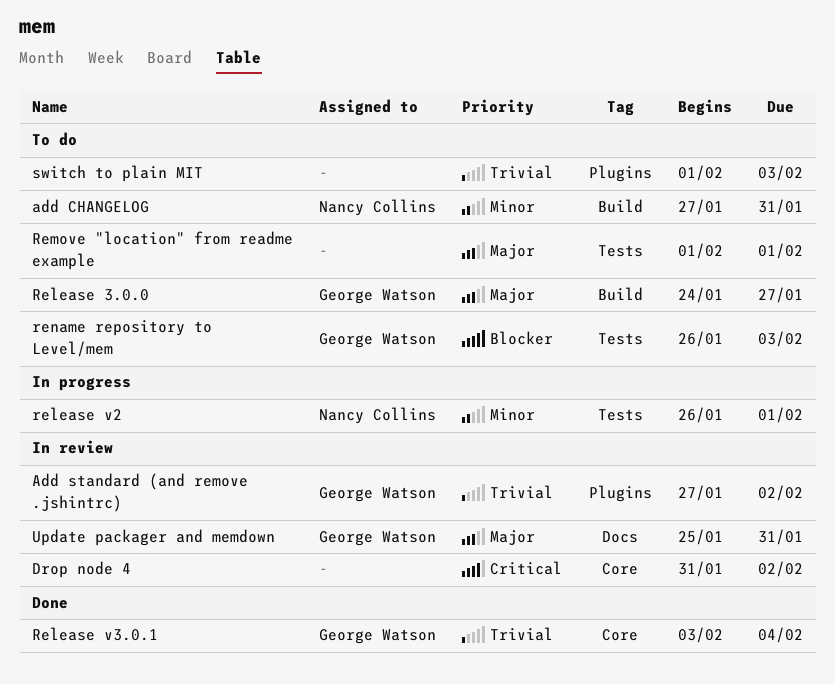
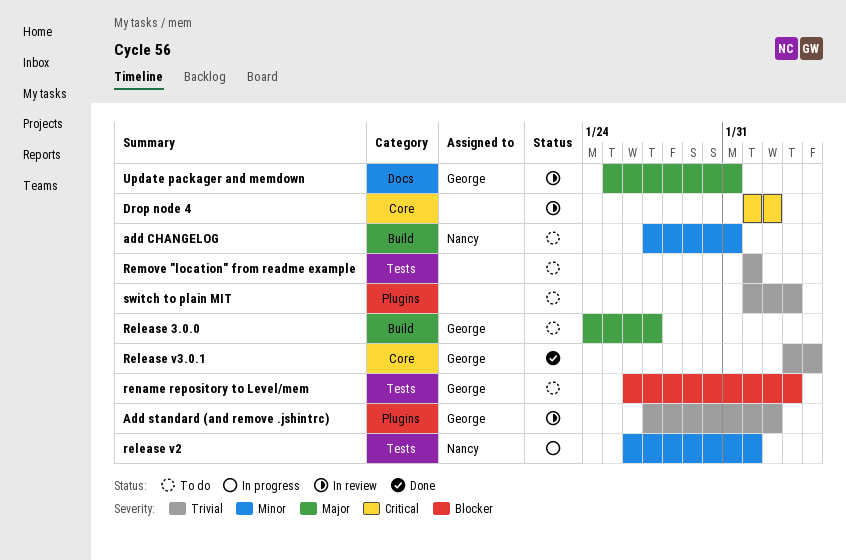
Drop node 4, start: Jan 31 -> Feb 1
Remove "location" from readme example, priority: Major -> Trivial

